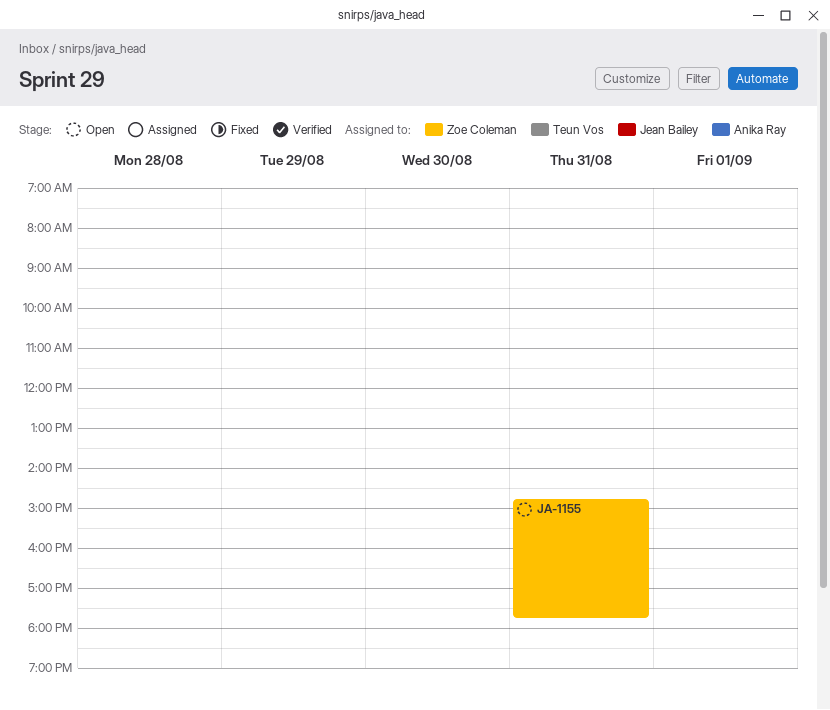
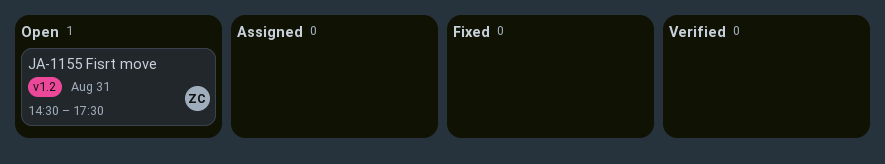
JA-1155, begins: 14:45 -> 14:30
JA-1155, ends: 17:45 -> 17:30

